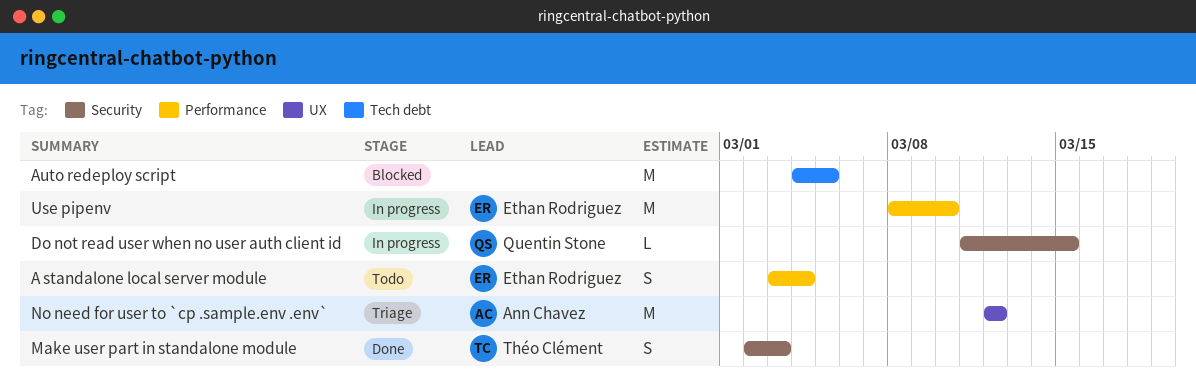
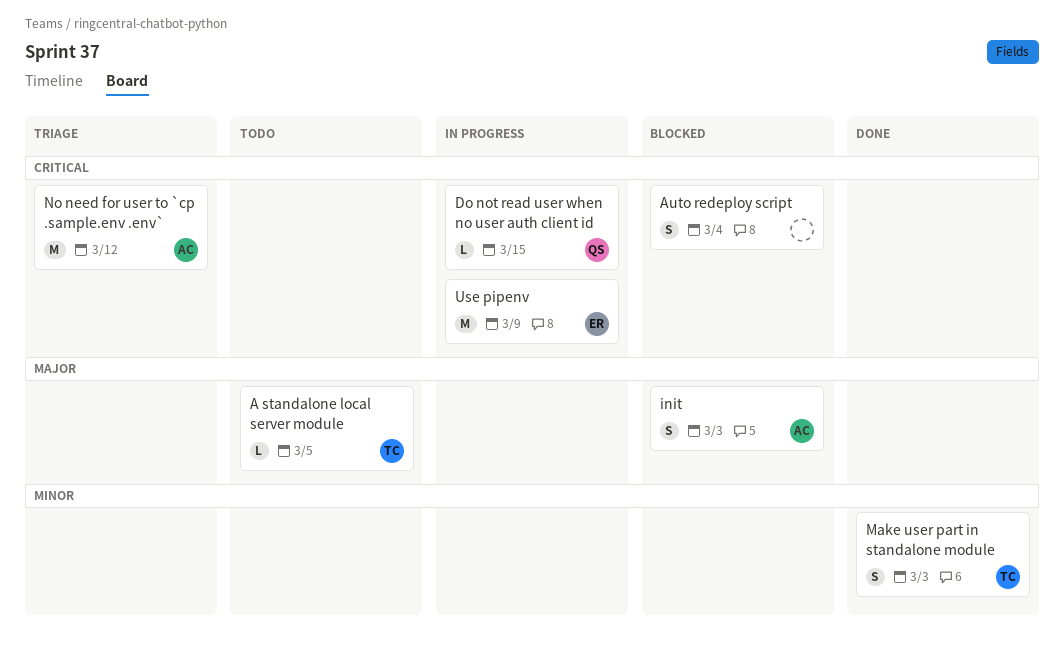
A standalone local server module, owner: Ethan Rodriguez -> Théo Clément
A standalone local server module, estimate: S -> L
A standalone local server module, due: Mar 4 -> Mar 5
Auto redeploy script, estimate: M -> S
Auto redeploy script, due: Mar 5 -> Mar 4
init: none -> present
Use pipenv, due: Mar 10 -> Mar 9

